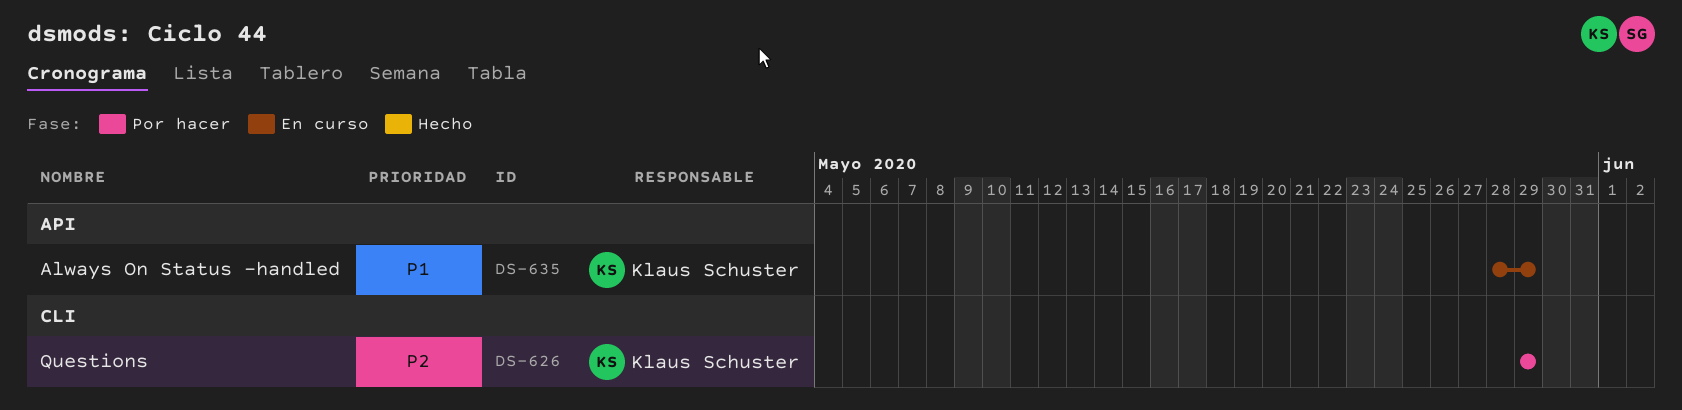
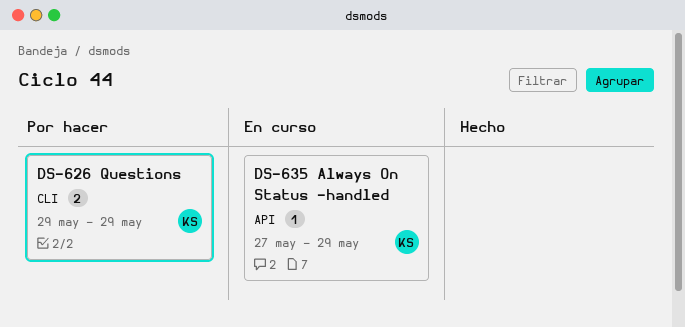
DS-635, start: May 28 -> May 27

